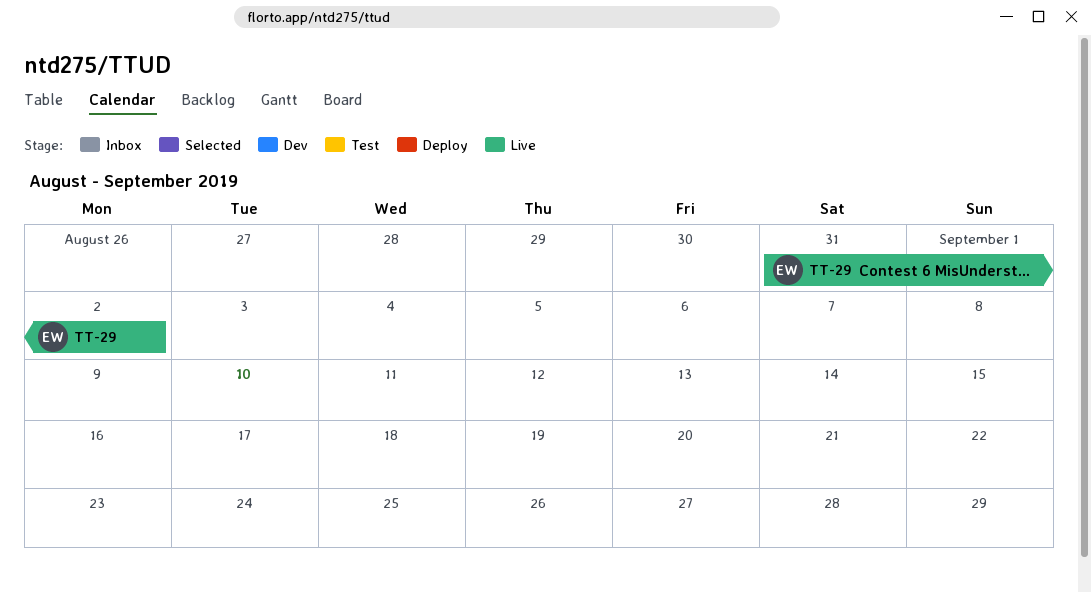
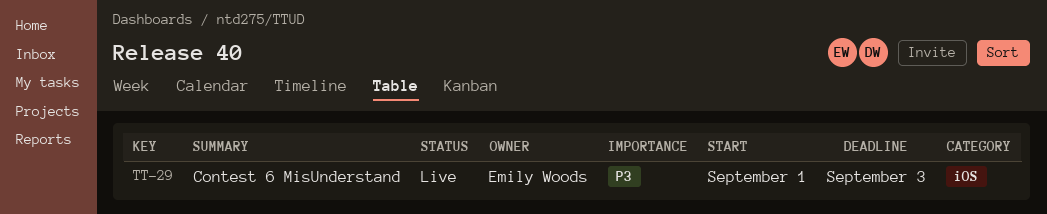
TT-29, start: Aug 31 -> Sep 1
TT-29, due: Sep 2 -> Sep 3

